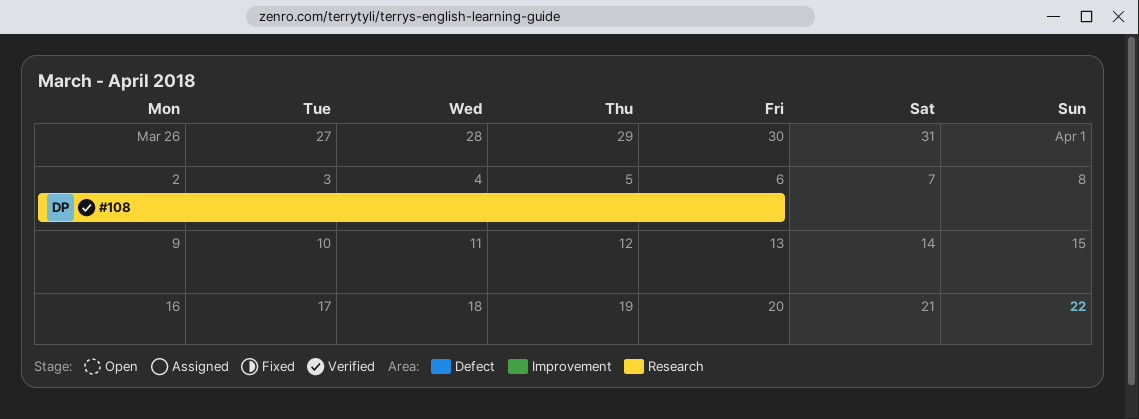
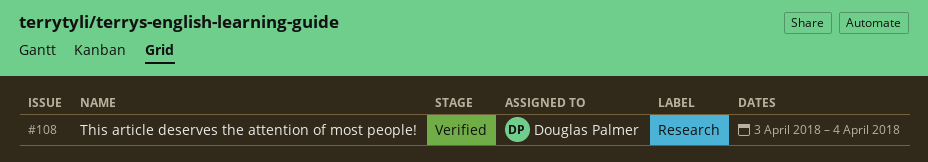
#108, start: Apr 2 -> Apr 3
#108, due: Apr 6 -> Apr 4

